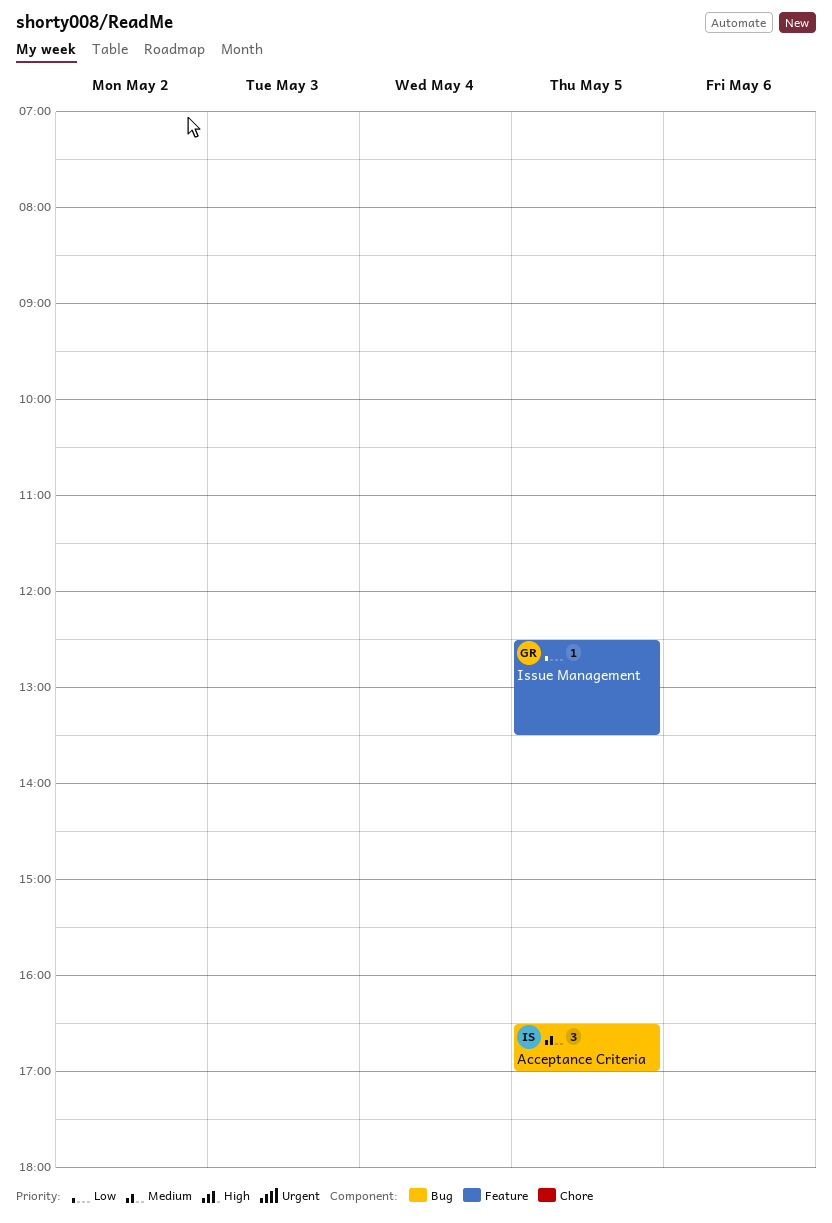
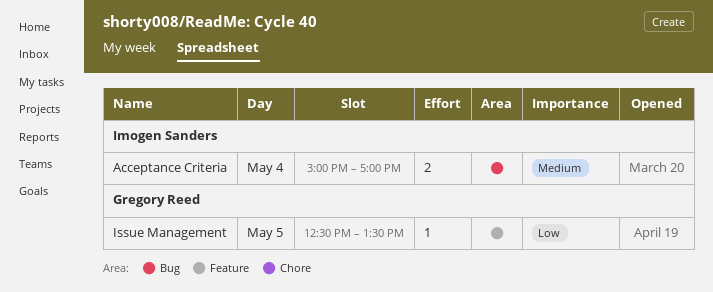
Acceptance Criteria, estimate: 3 -> 2
Acceptance Criteria, day: May 5 -> May 4
Acceptance Criteria, begins: 16:30 -> 15:00

